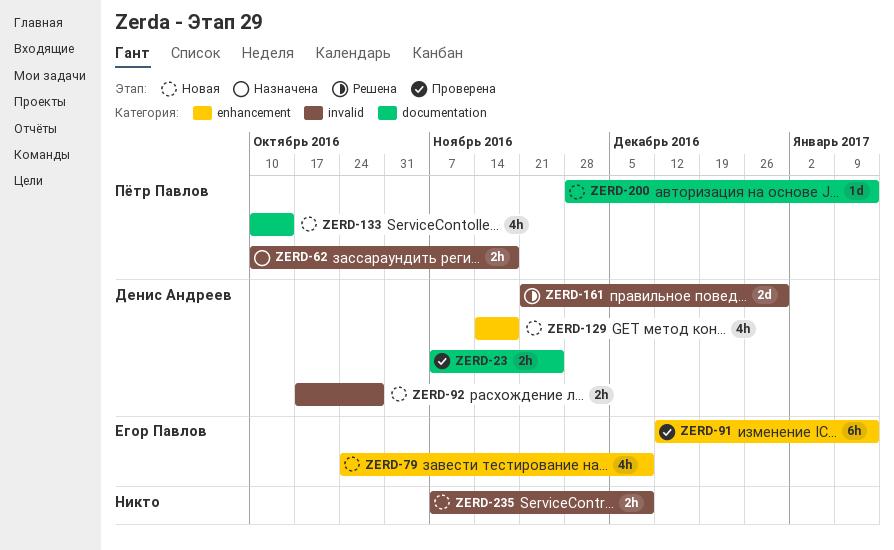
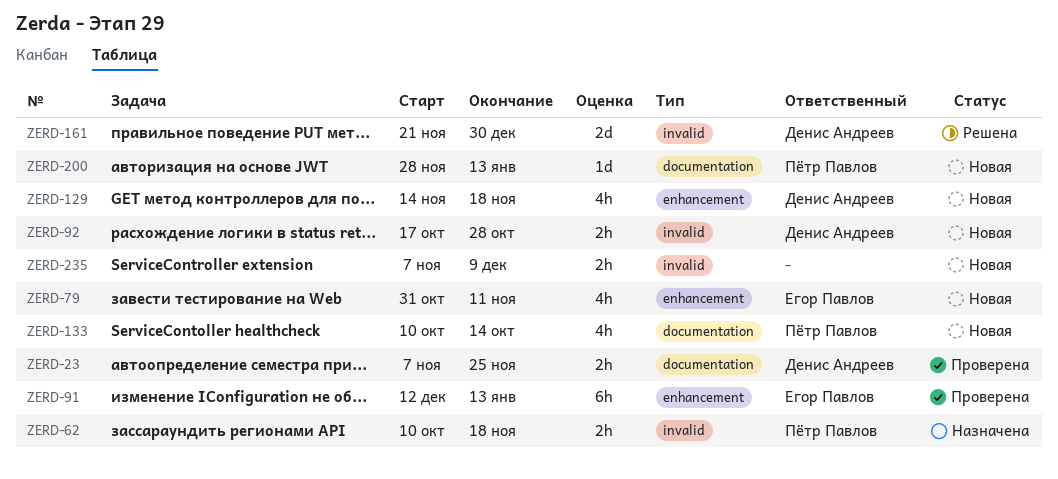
ZERD-79, start: Oct 24 -> Oct 31
ZERD-79, due: Dec 9 -> Nov 11

